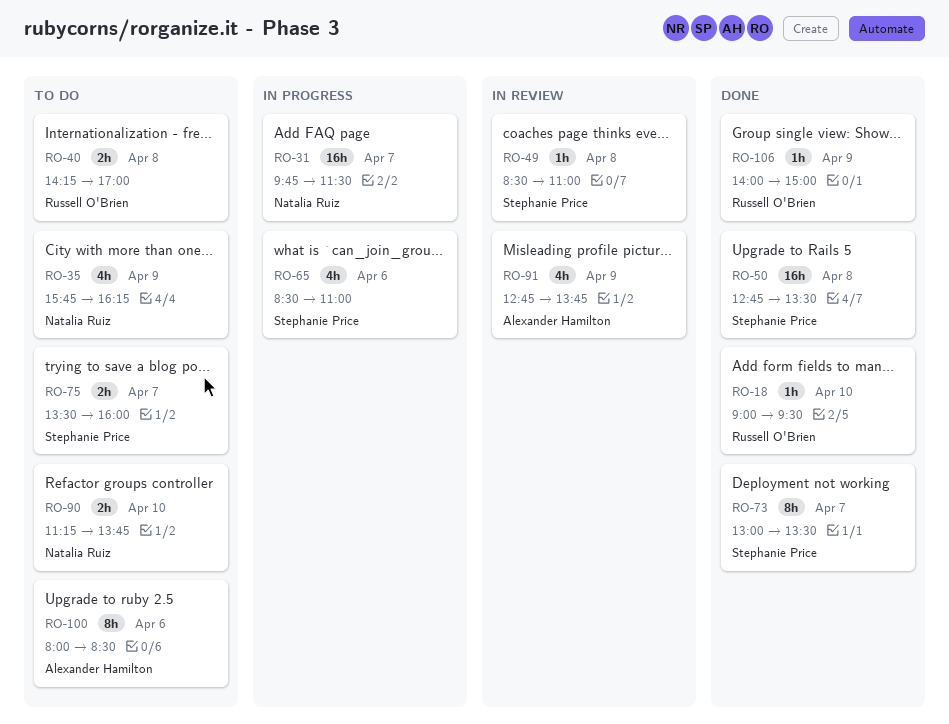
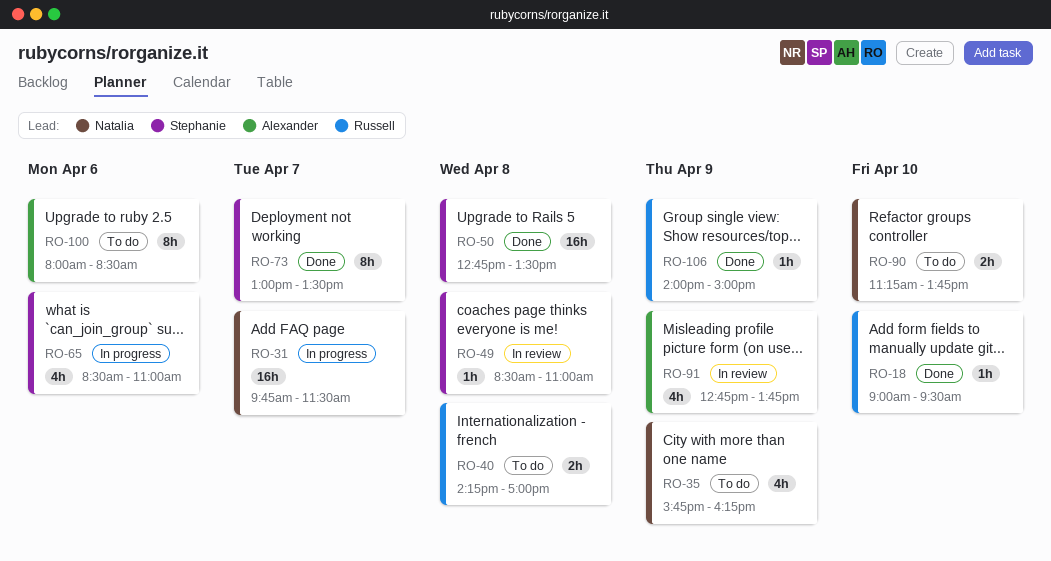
RO-75: present -> none

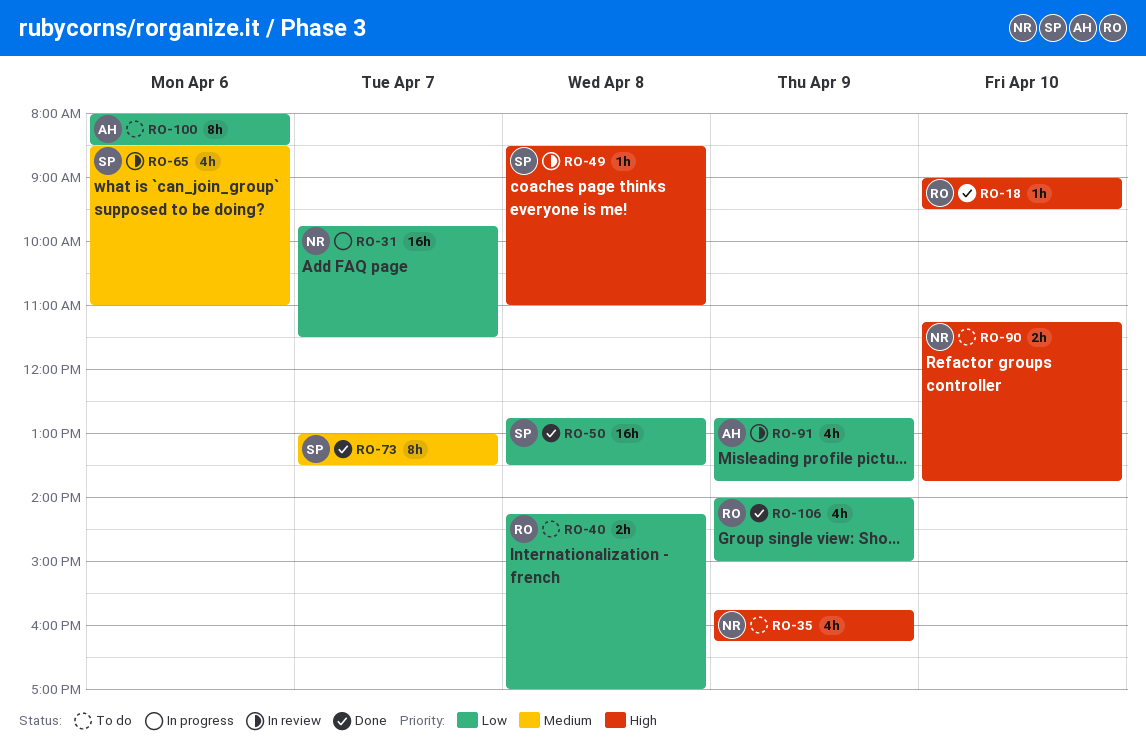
RO-65, status: In progress -> In review
RO-106, estimate: 1h -> 4h

